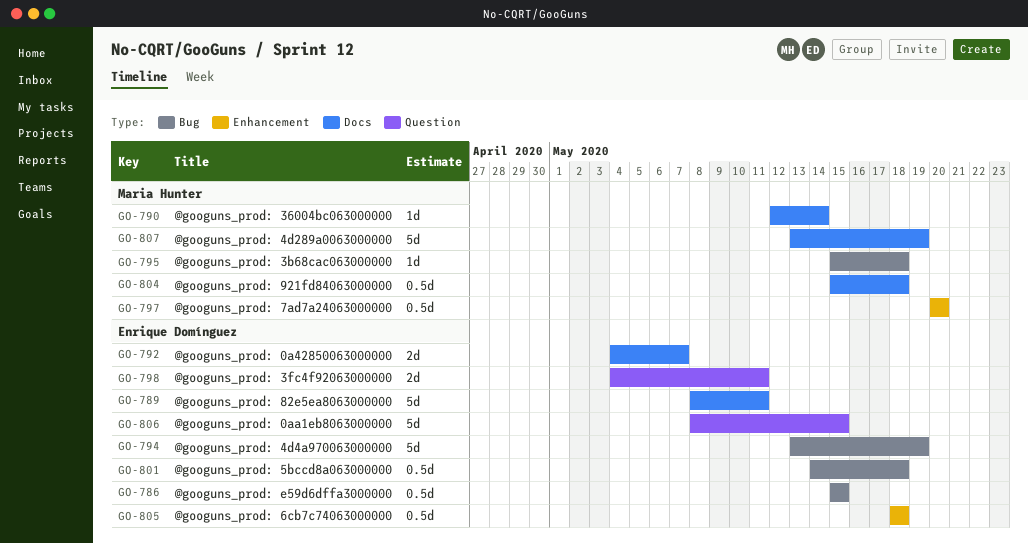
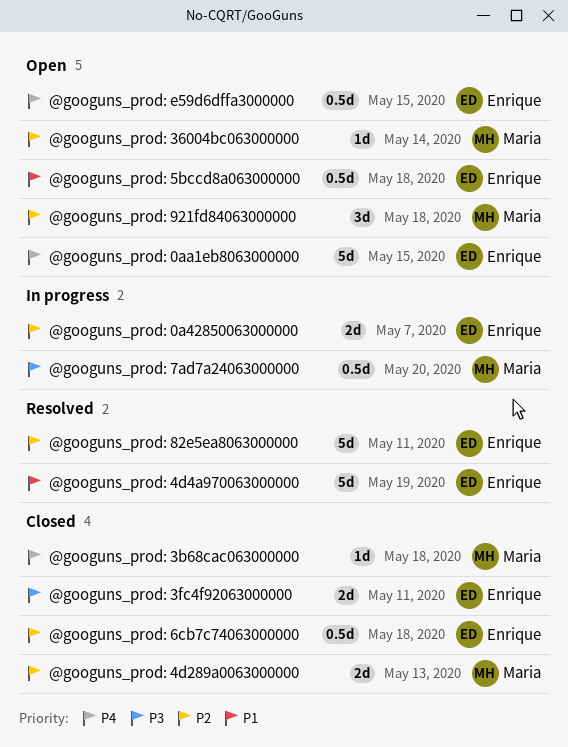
@googuns_prod: 4d289a0063000000, estimate: 5d -> 2d
@googuns_prod: 4d289a0063000000, due: May 19 -> May 13
@googuns_prod: 921fd84063000000, estimate: 0.5d -> 3d

